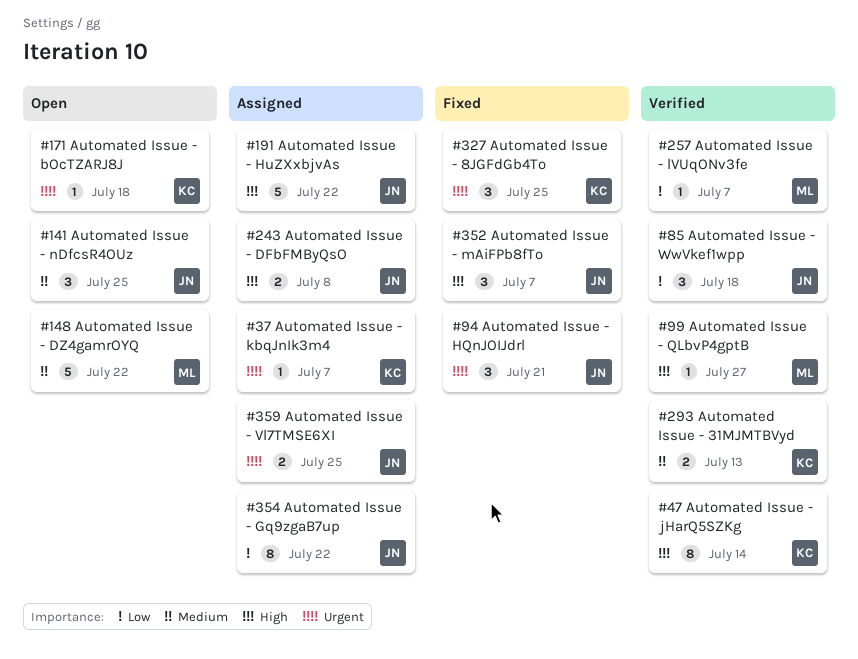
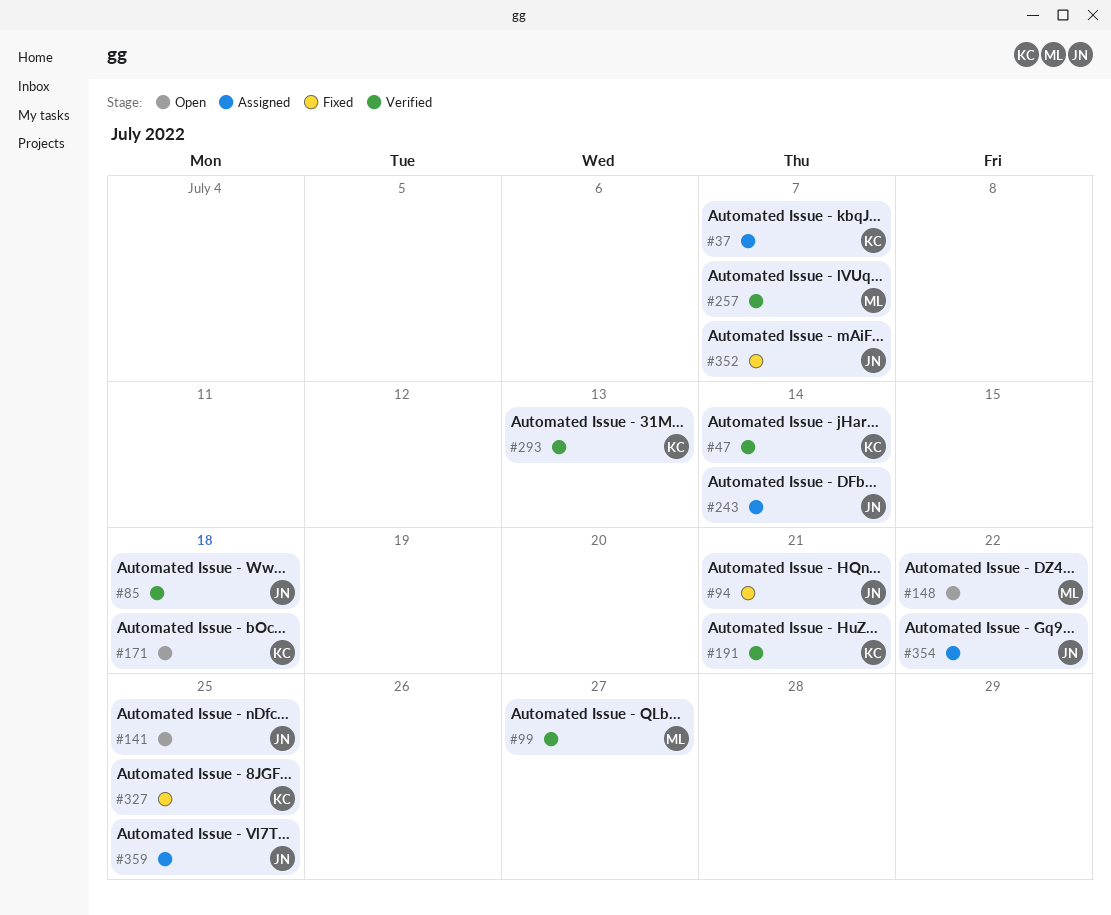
#191, status: Assigned -> Verified
#191, owner: JN -> KC
#191, due: Jul 22 -> Jul 21
#243, due: Jul 8 -> Jul 14

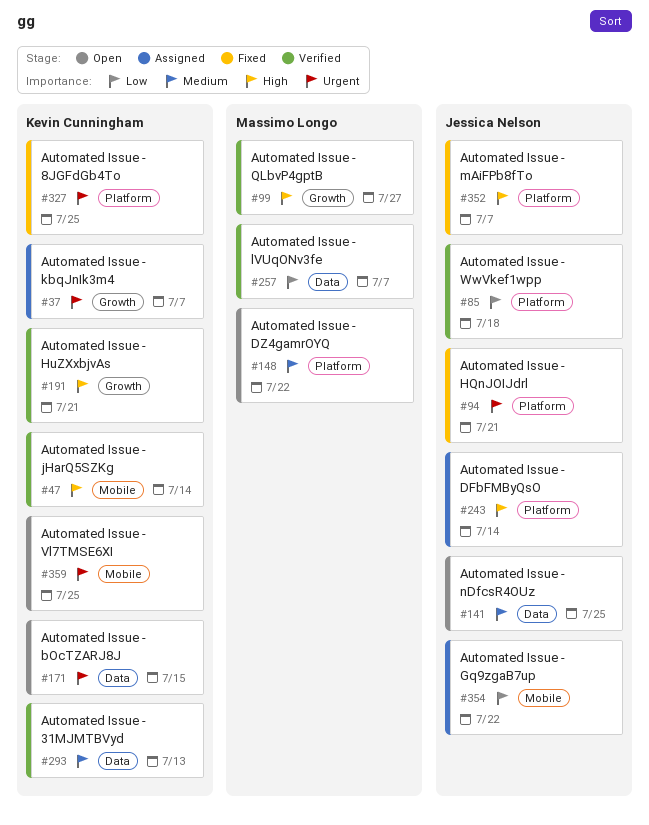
#171, due: Jul 18 -> Jul 15
#359, status: Assigned -> Open
#359, owner: Jessica Nelson -> Kevin Cunningham

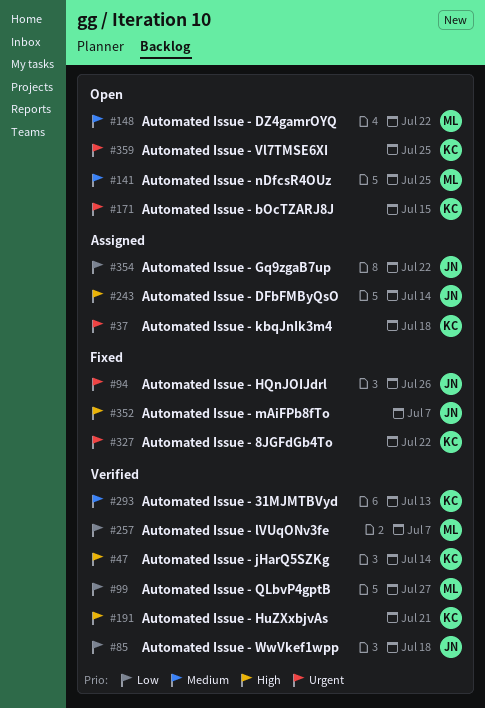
#37, due: Jul 7 -> Jul 18
#94, due: Jul 21 -> Jul 26
#99, priority: High -> Low
#141, owner: Jessica Nelson -> Massimo Longo
#327, due: Jul 25 -> Jul 22

